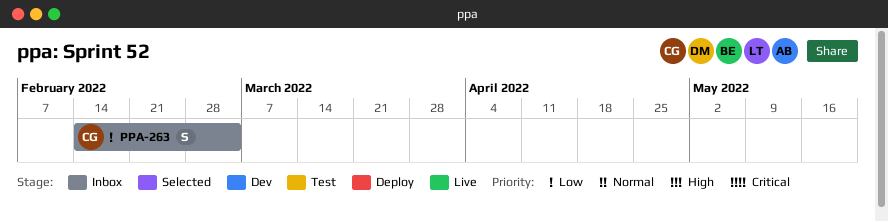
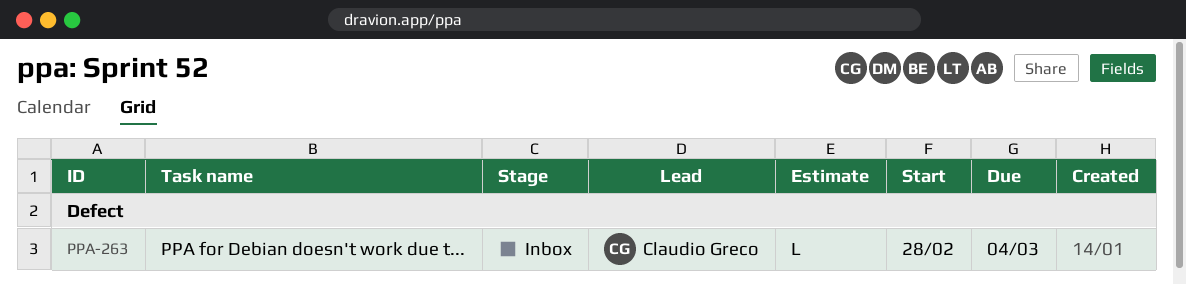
PPA-263, estimate: S -> L
PPA-263, start: Feb 14 -> Feb 28

